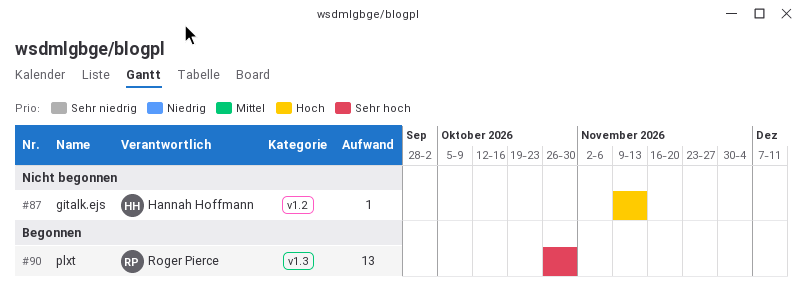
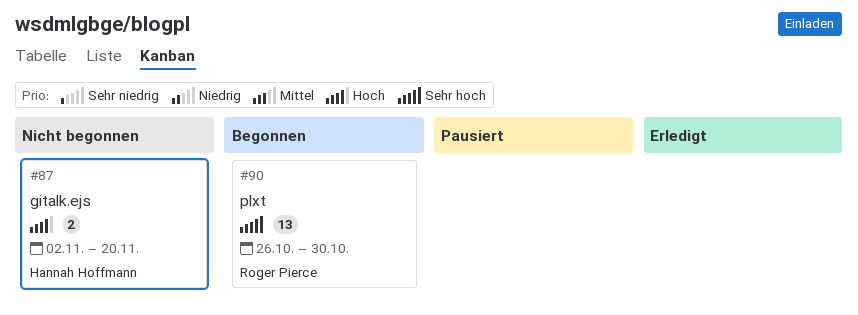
#87, estimate: 1 -> 2
#87, start: Nov 9 -> Nov 2
#87, due: Nov 13 -> Nov 20

